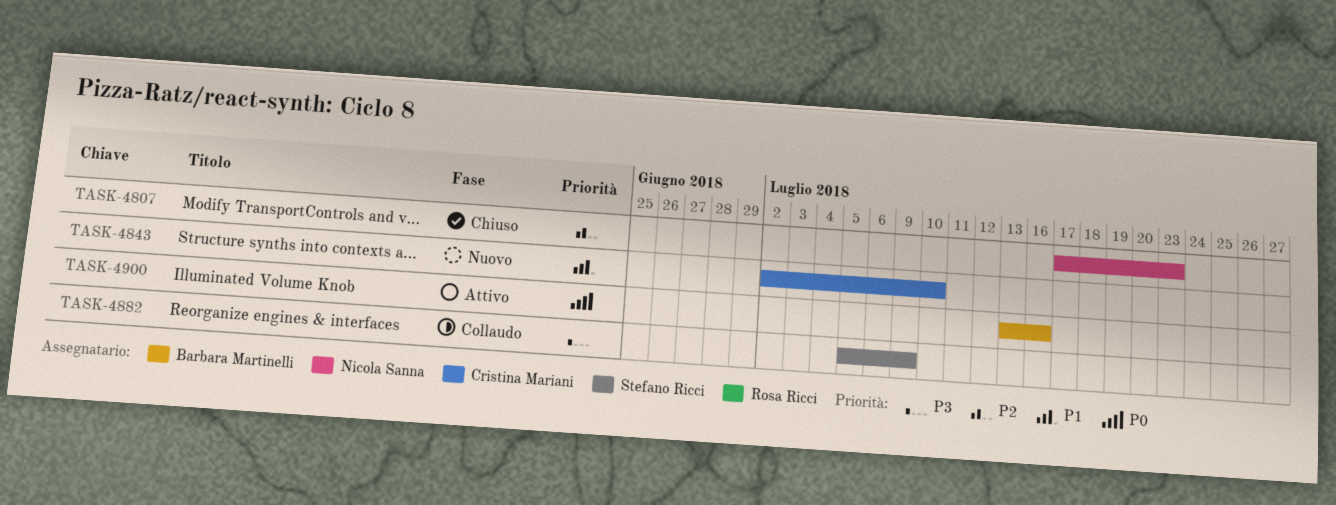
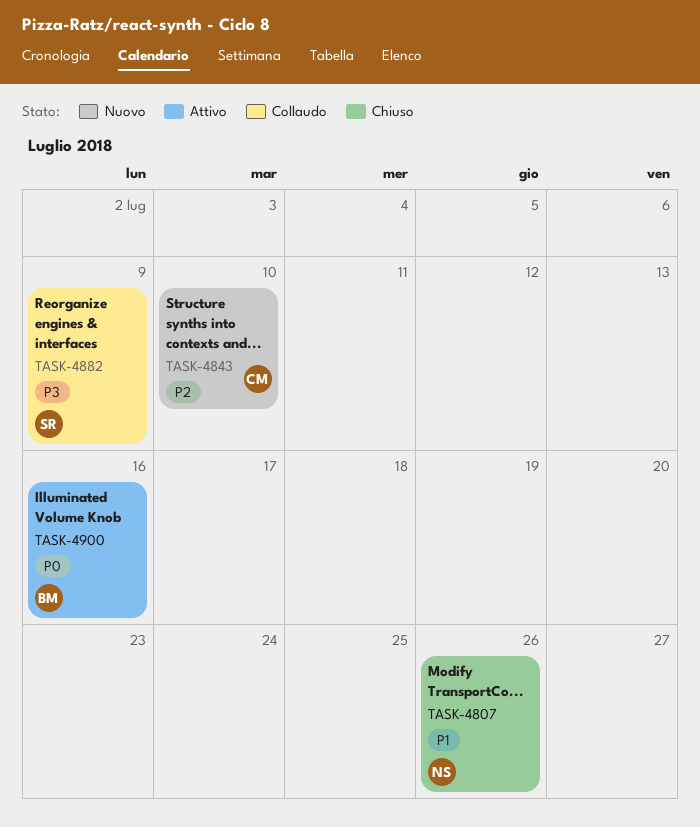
TASK-4807, priority: P2 -> P1
TASK-4807, due: Jul 23 -> Jul 26
TASK-4843, priority: P1 -> P2

